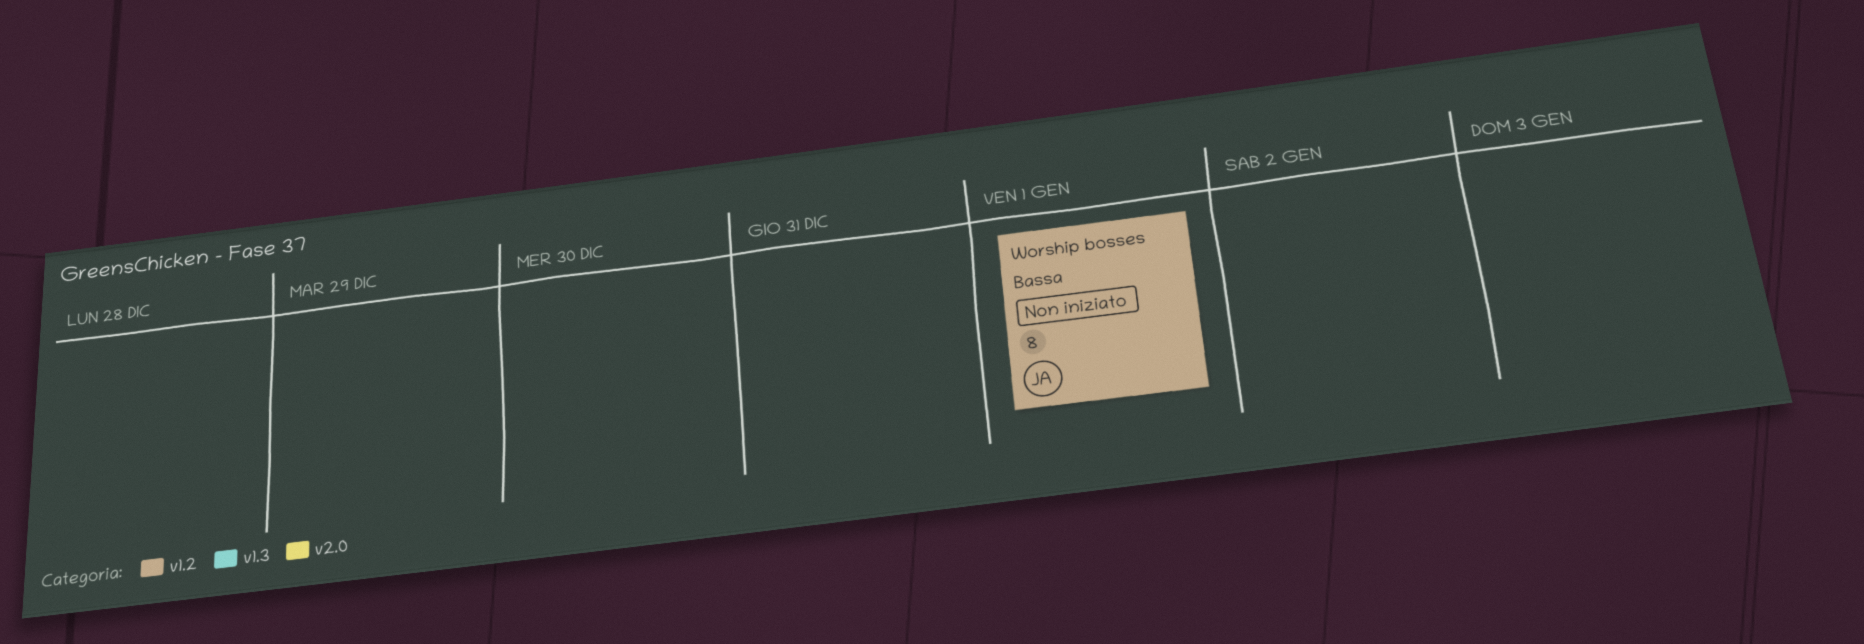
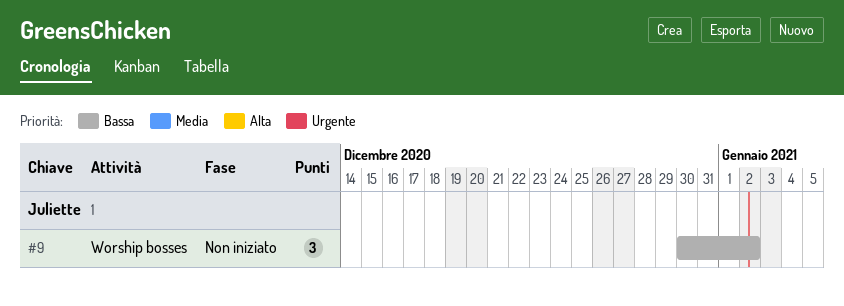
Worship bosses, estimate: 8 -> 3
Worship bosses, due: Jan 1 -> Jan 2

